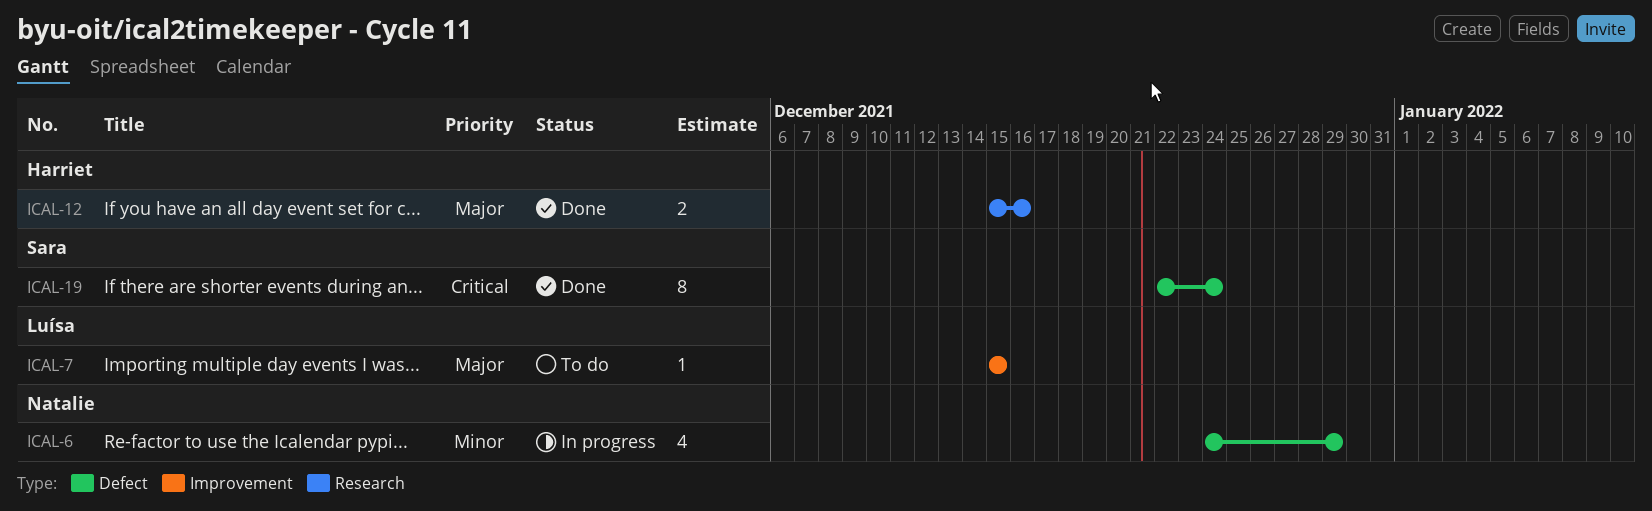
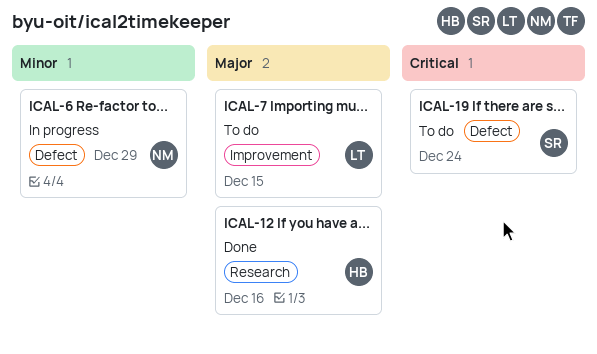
ICAL-19, status: Done -> To do

